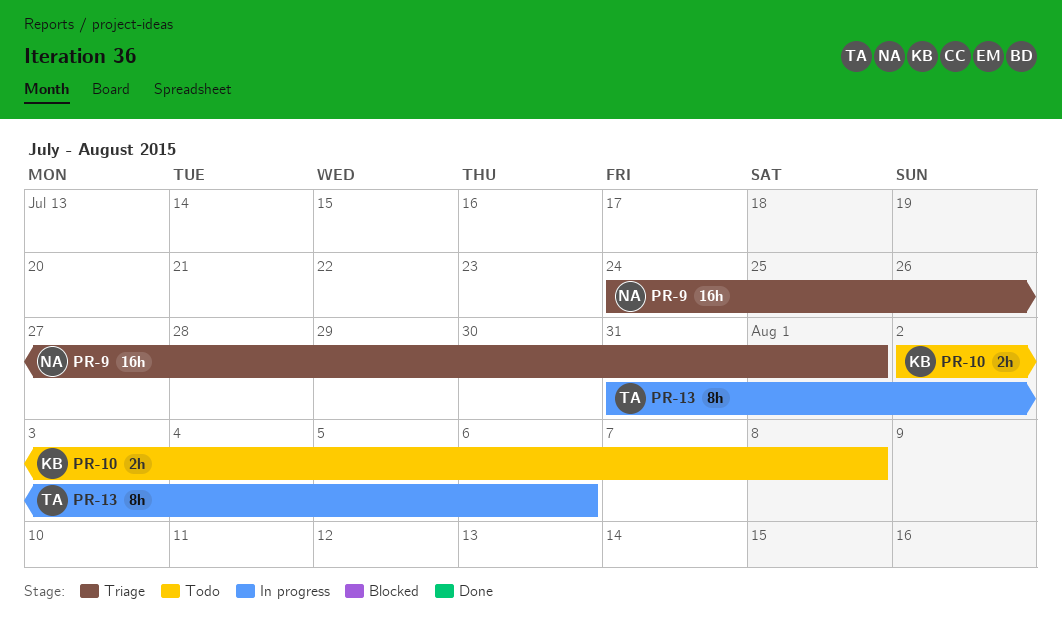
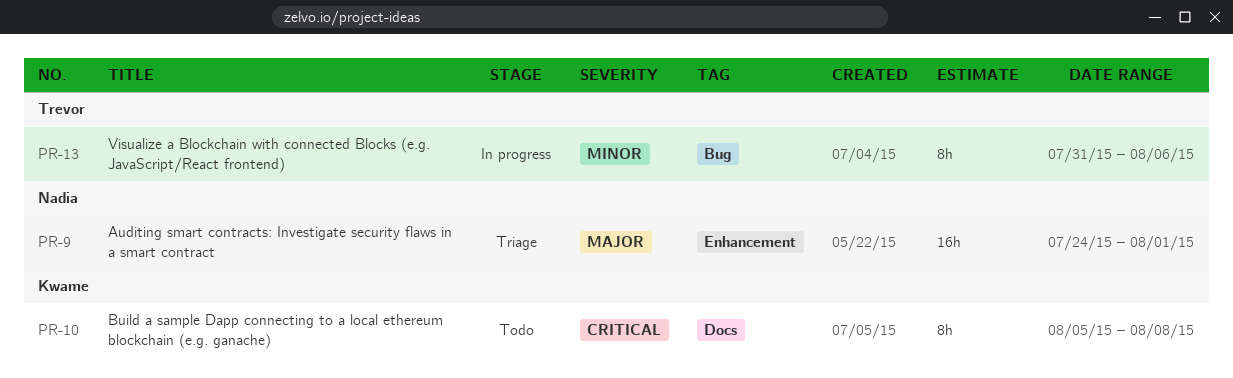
PR-10, estimate: 2h -> 8h
PR-10, start: Aug 2 -> Aug 5

